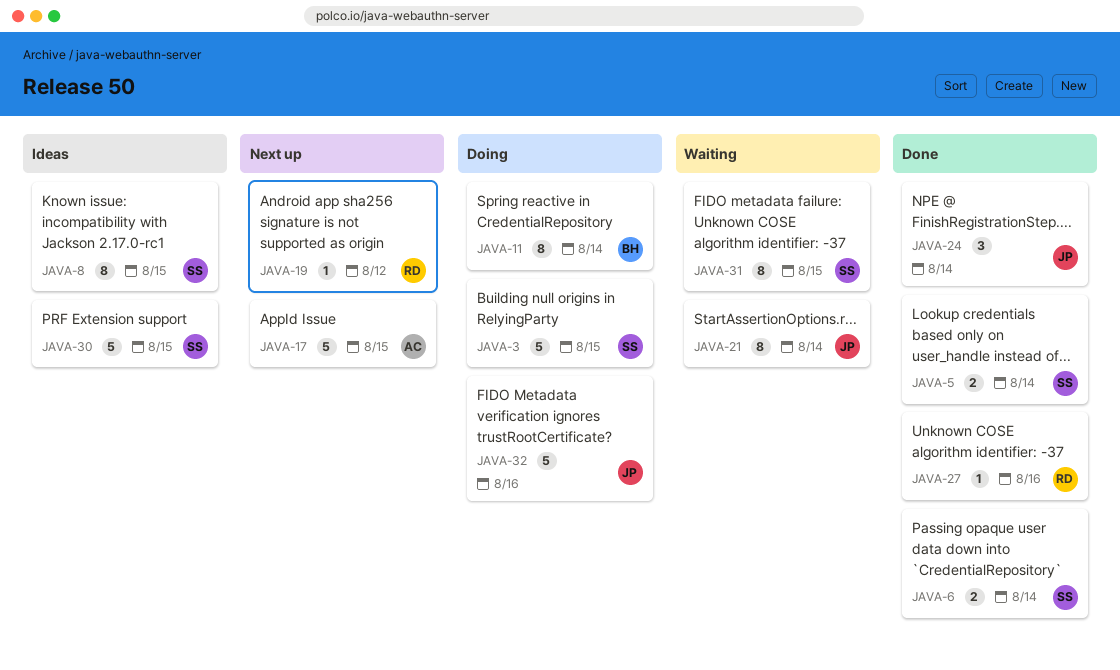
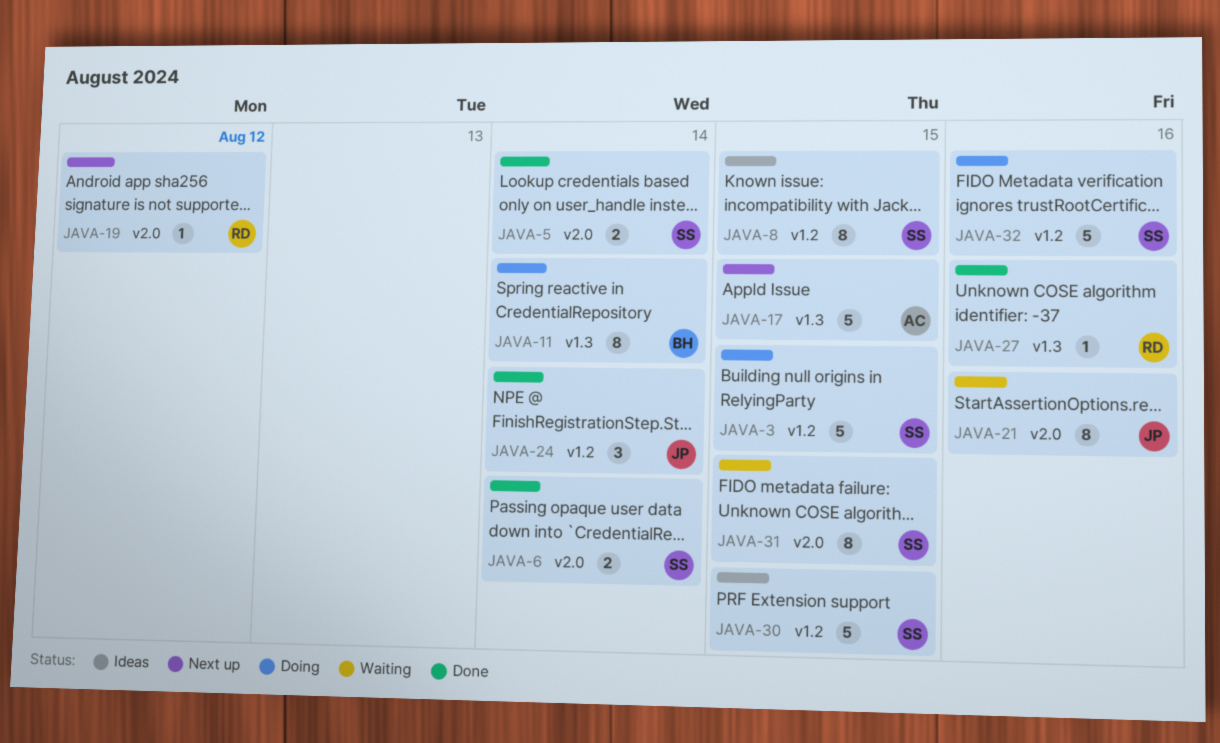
JAVA-21, due: Aug 14 -> Aug 16
JAVA-32, owner: JP -> SS

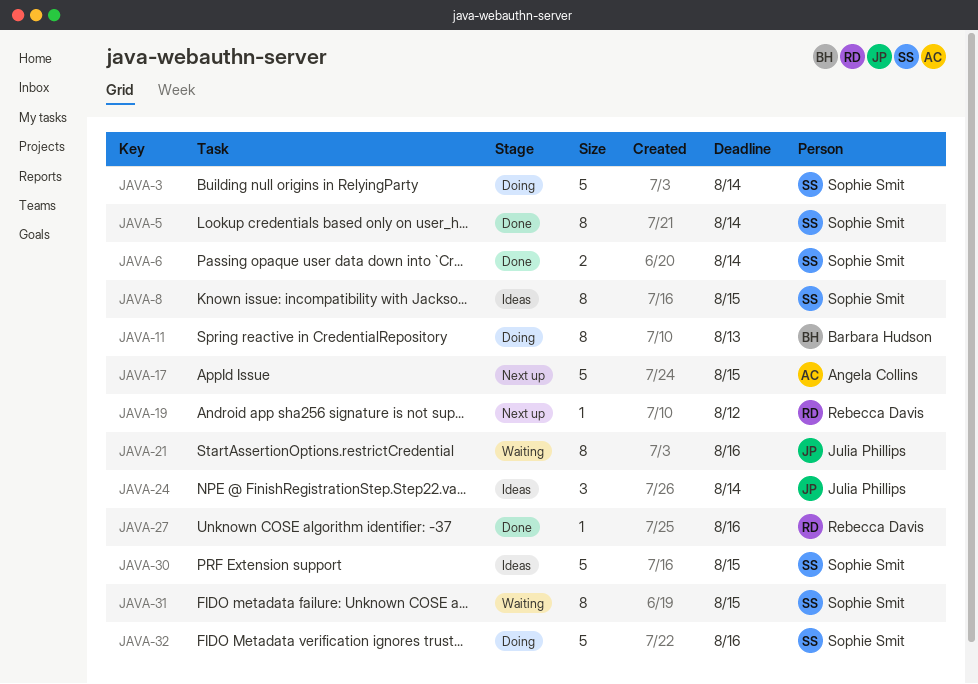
JAVA-3, due: Aug 15 -> Aug 14
JAVA-5, estimate: 2 -> 8
JAVA-11, due: Aug 14 -> Aug 13
JAVA-24, status: Done -> Ideas

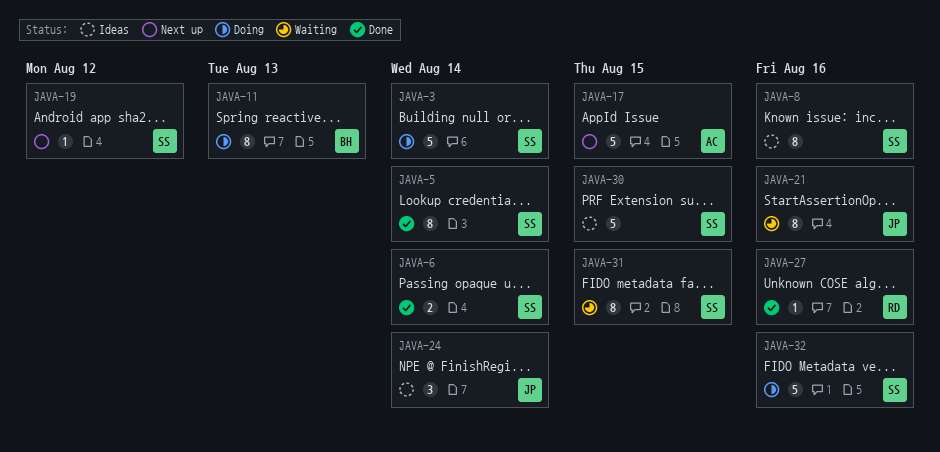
JAVA-8, due: Aug 15 -> Aug 16
JAVA-19, owner: Rebecca Davis -> Sophie Smit

